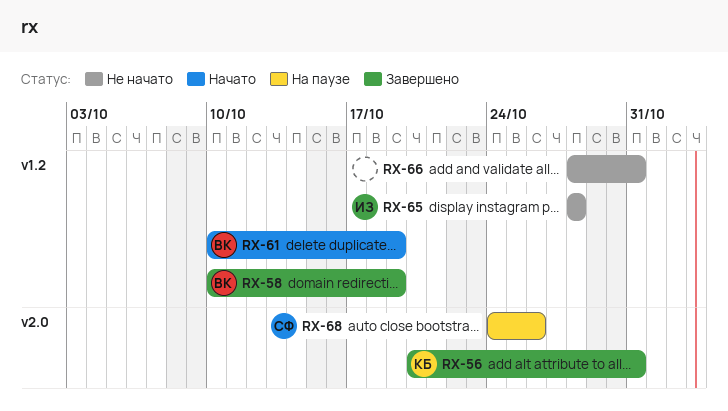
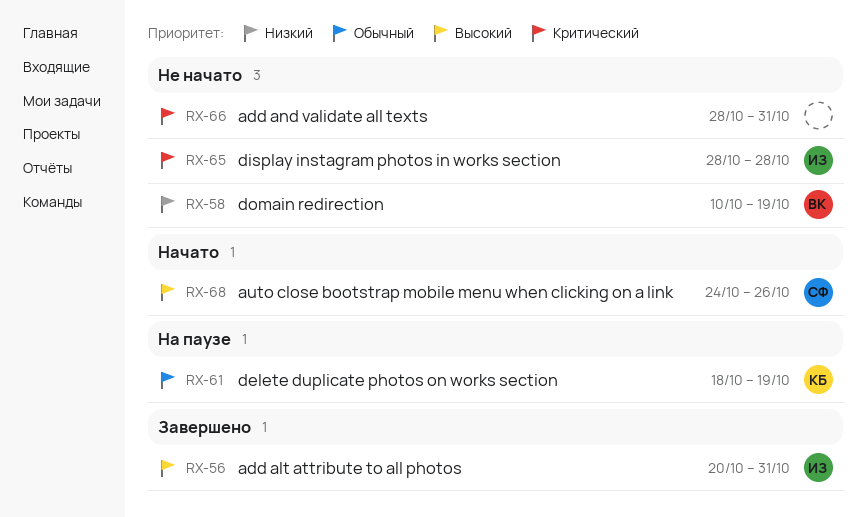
RX-56, owner: КБ -> ИЗ
RX-58, status: Завершено -> Не начато
RX-61, status: Начато -> На паузе
RX-61, owner: ВК -> КБ
RX-61, start: Oct 10 -> Oct 18
RX-68, status: На паузе -> Начато

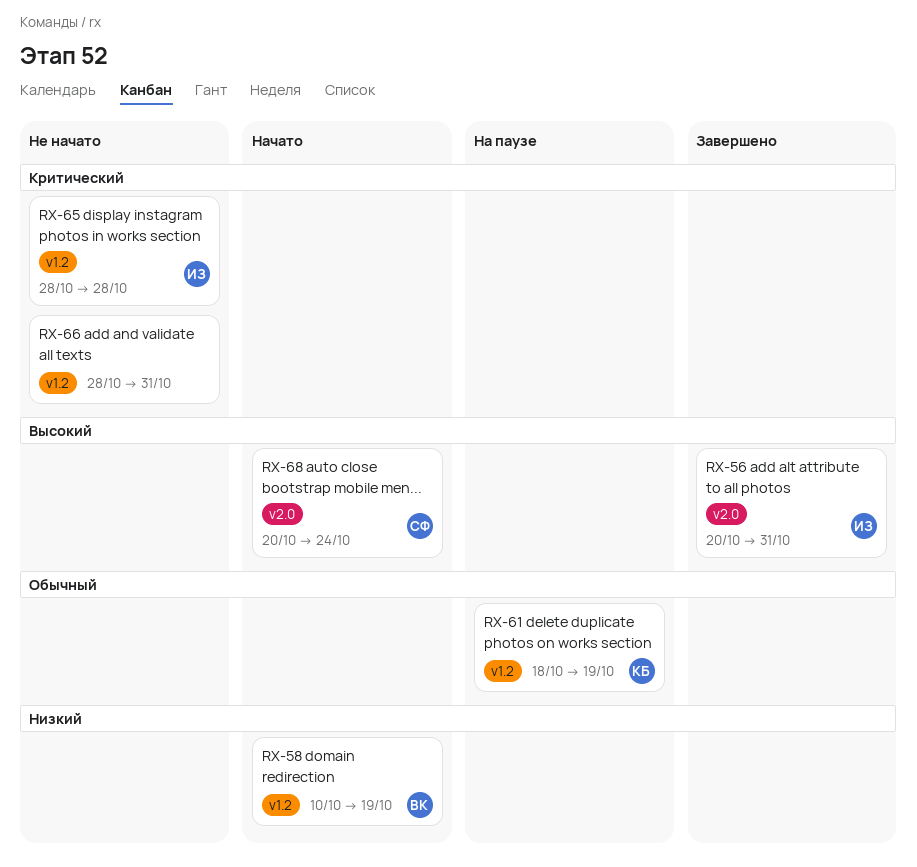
RX-58, status: Не начато -> Начато
RX-68, start: Oct 24 -> Oct 20
RX-68, due: Oct 26 -> Oct 24

